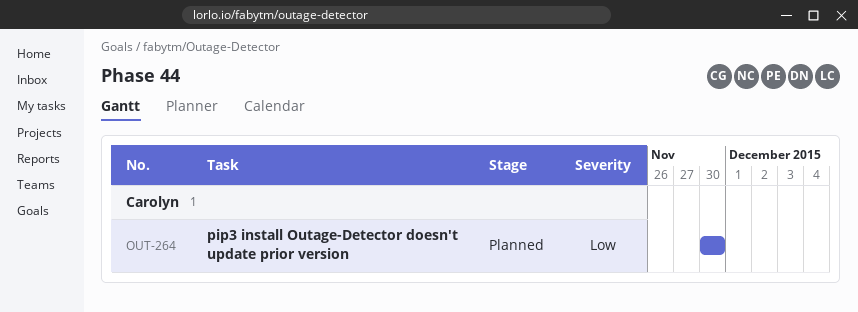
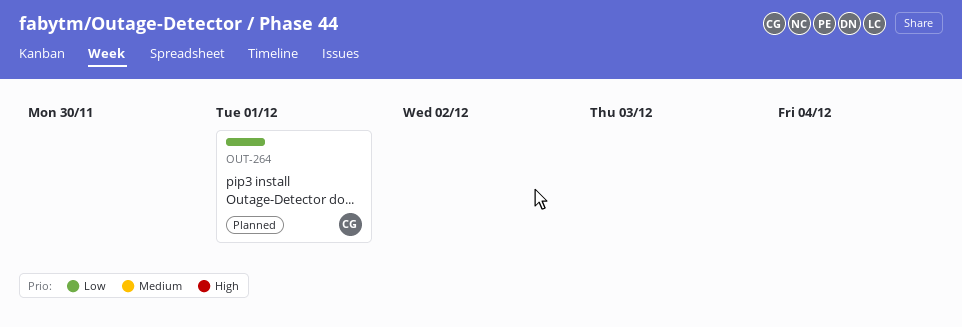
OUT-264, due: Nov 30 -> Dec 1

